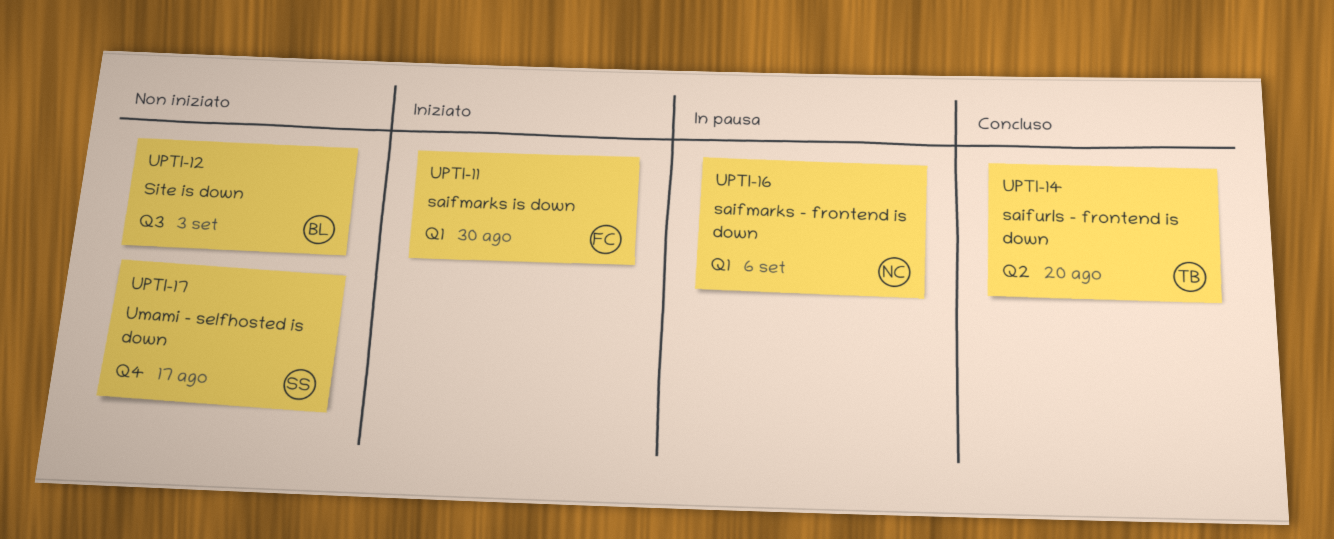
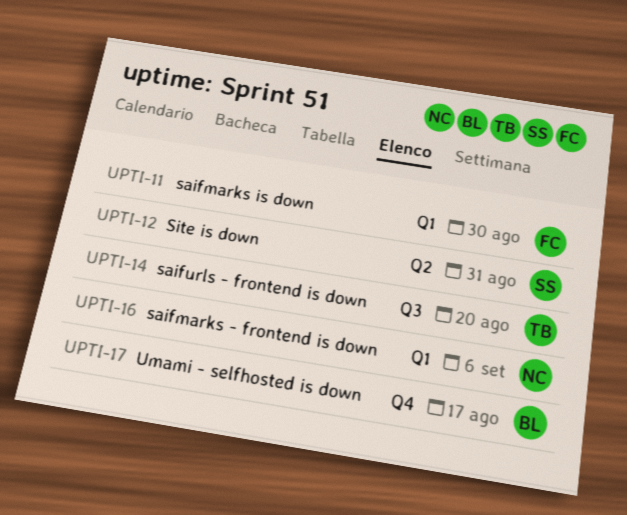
UPTI-12, owner: BL -> SS
UPTI-12, label: Q3 -> Q2
UPTI-12, due: Sep 3 -> Aug 31
UPTI-14, label: Q2 -> Q3
UPTI-17, owner: SS -> BL

